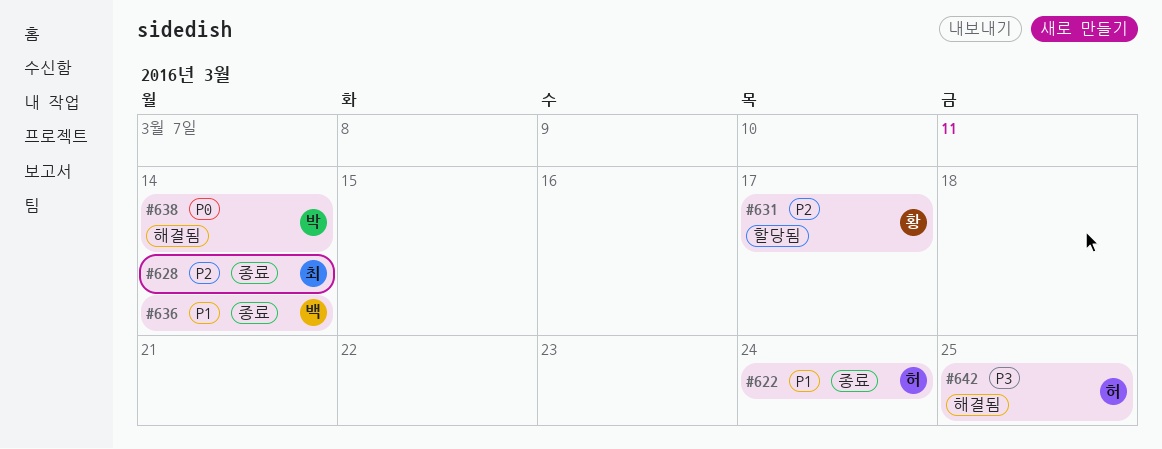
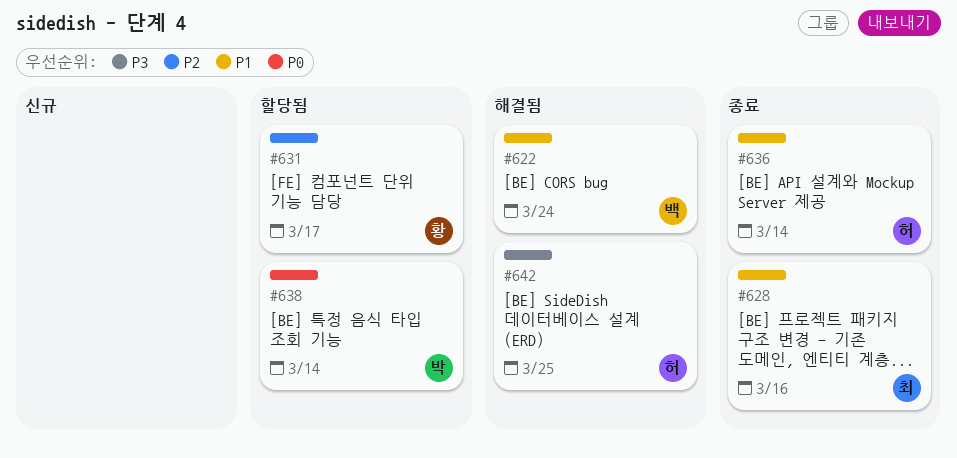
#622, status: 종료 -> 해결됨
#622, owner: 허 -> 백
#628, priority: P2 -> P1
#628, due: Mar 14 -> Mar 16
#636, owner: 백 -> 허
#638, status: 해결됨 -> 할당됨

